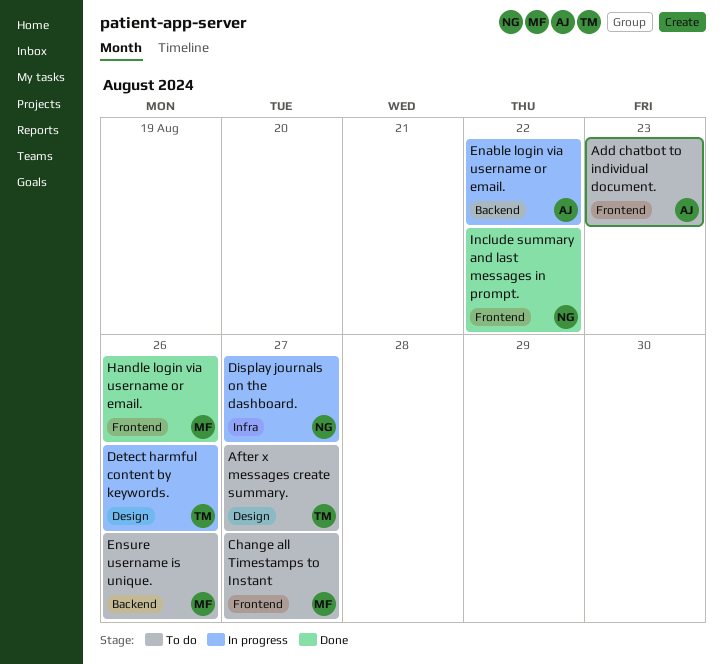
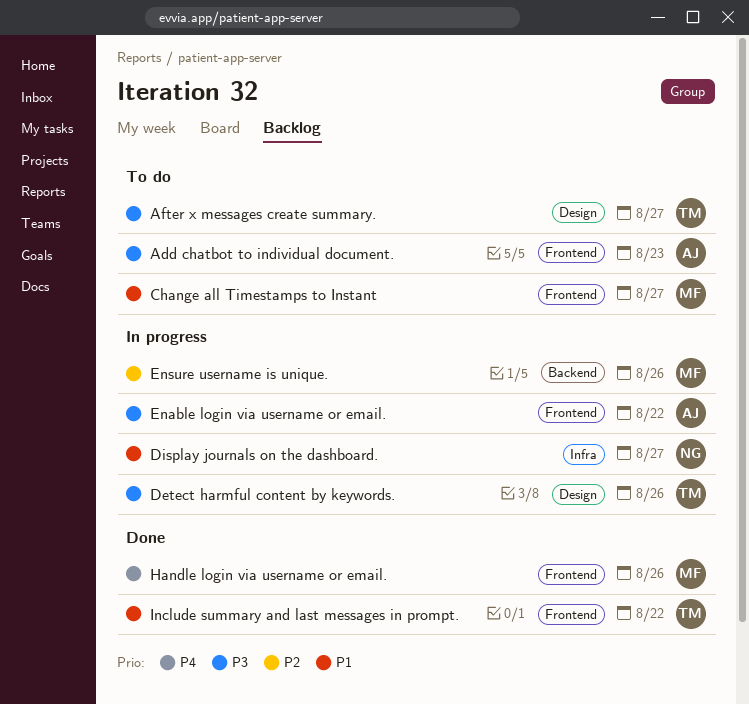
Enable login via username or email., label: Backend -> Frontend
Ensure username is unique., status: To do -> In progress
Include summary and last messages in prompt., owner: NG -> TM

